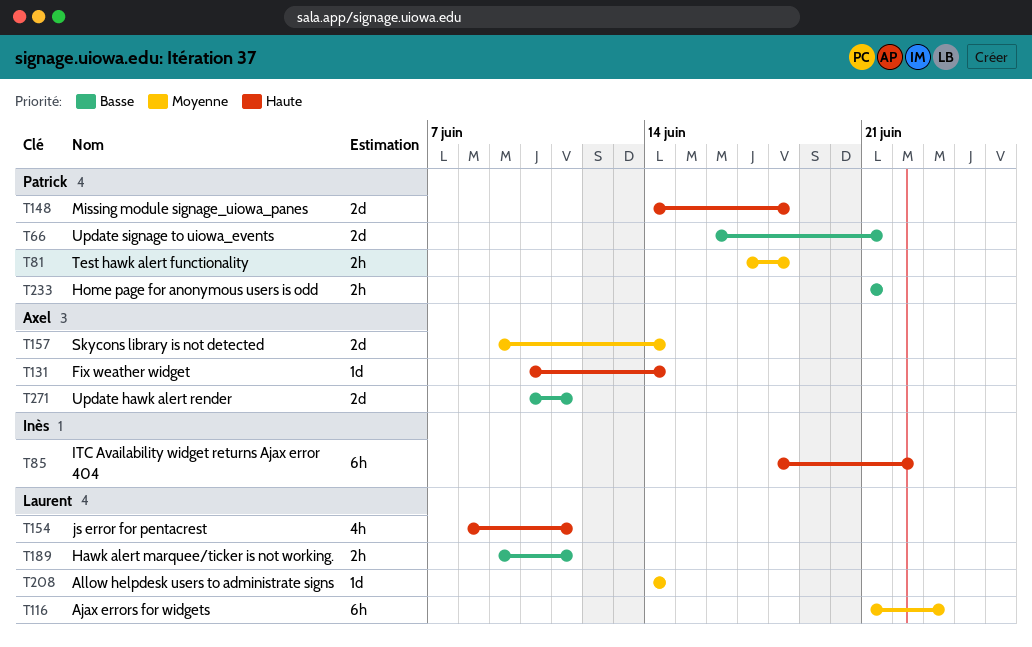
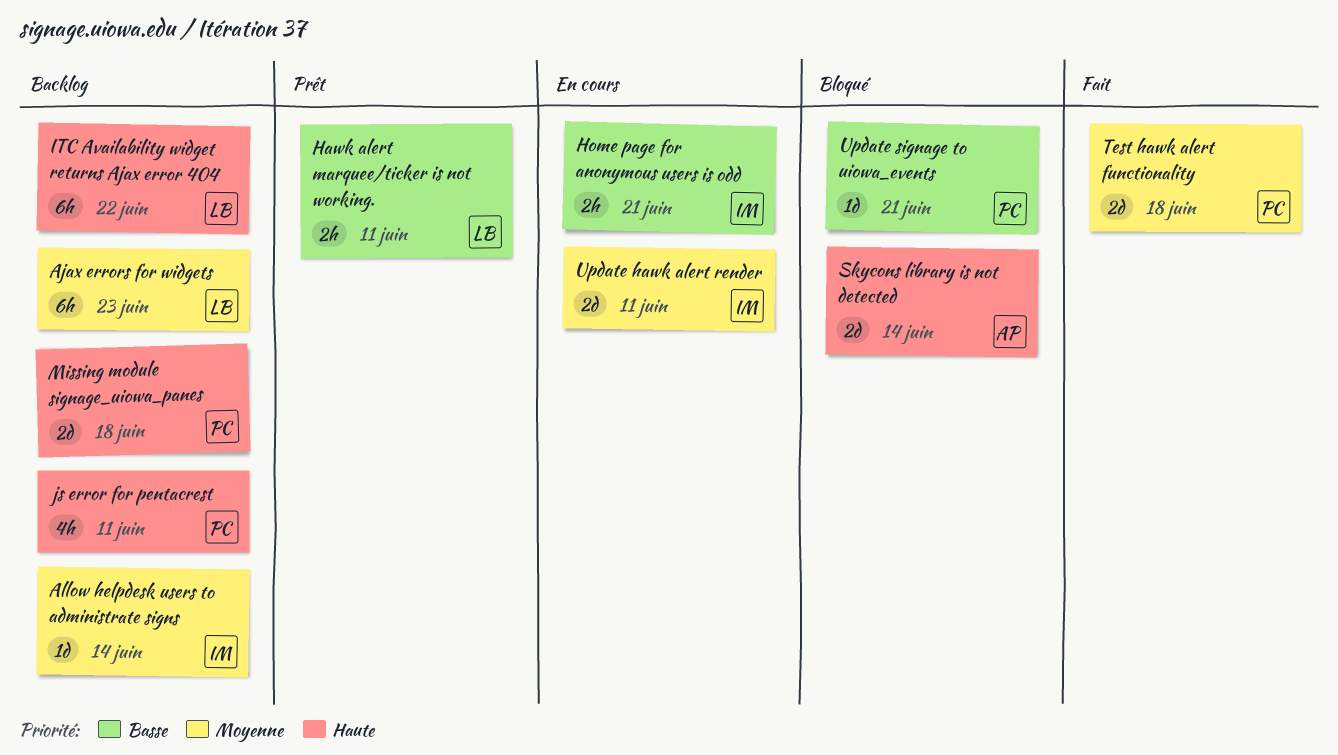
Allow helpdesk users to administrate signs, owner: Laurent -> Inès
Fix weather widget: present -> none
Home page for anonymous users is odd, owner: Patrick -> Inès
ITC Availability widget returns Ajax error 404, owner: Inès -> Laurent
js error for pentacrest, owner: Laurent -> Patrick
Skycons library is not detected, priority: Moyenne -> Haute
Test hawk alert functionality, estimate: 2h -> 2d
Update hawk alert render, owner: Axel -> Inès
Update hawk alert render, priority: Basse -> Moyenne
Update signage to uiowa_events, estimate: 2d -> 1d

